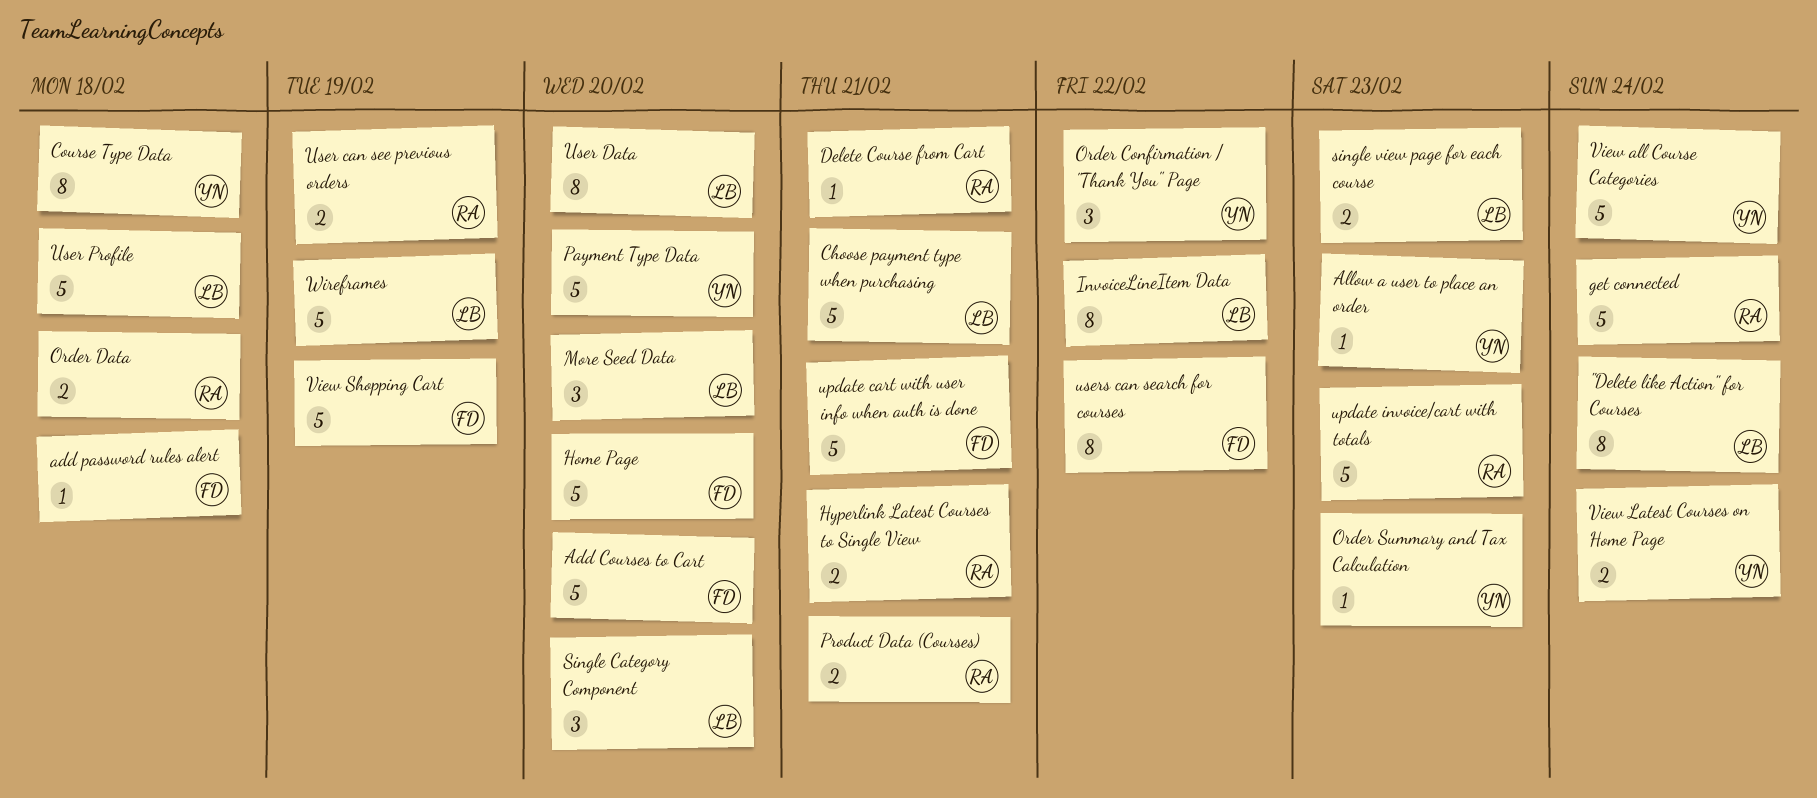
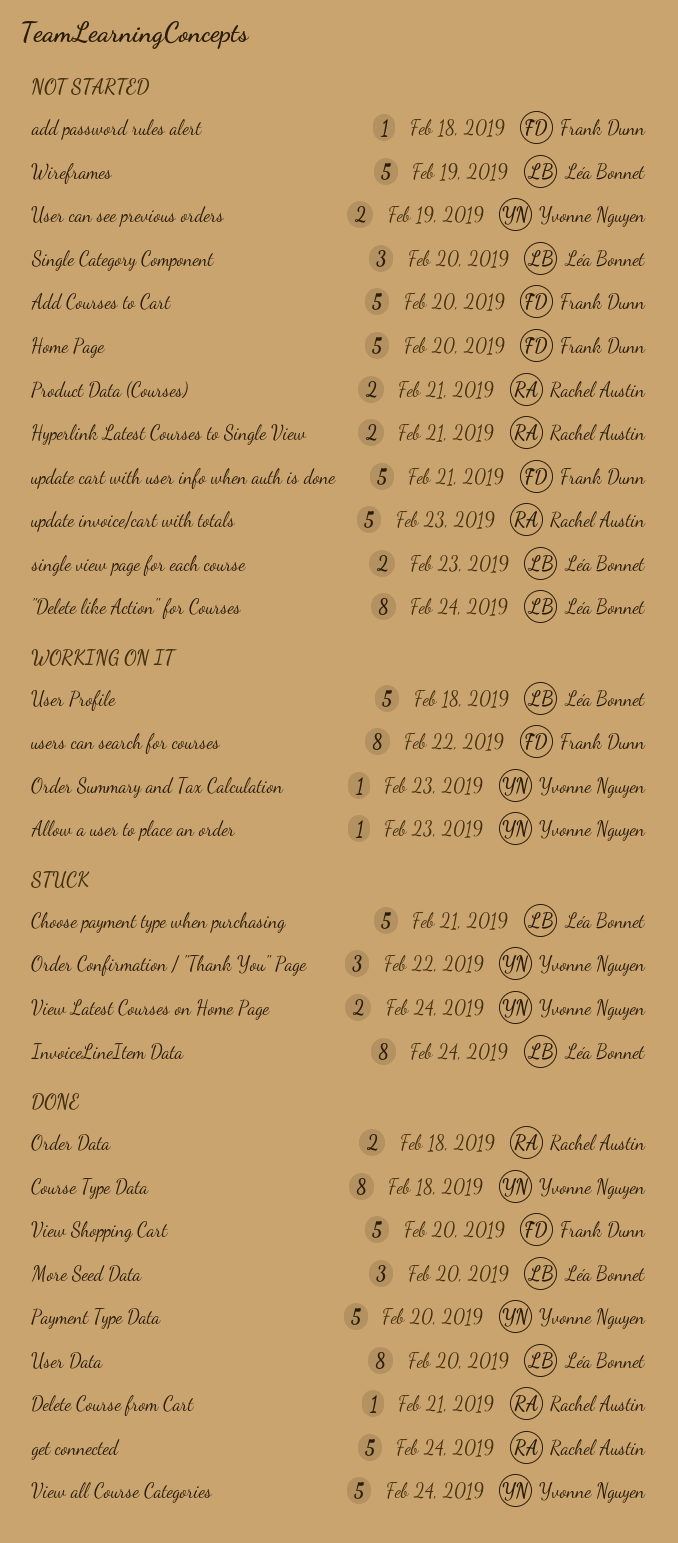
InvoiceLineItem Data, due: Feb 22 -> Feb 24
User can see previous orders, owner: Rachel Austin -> Yvonne Nguyen
View Shopping Cart, due: Feb 19 -> Feb 20

